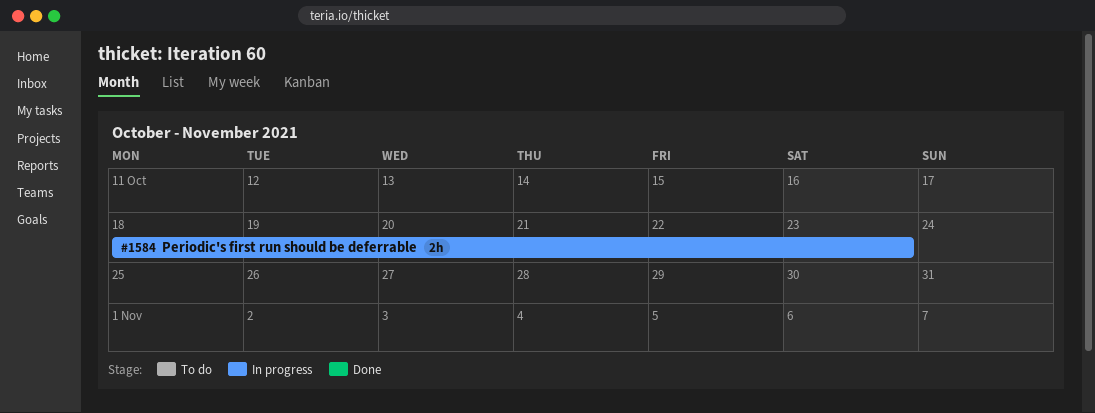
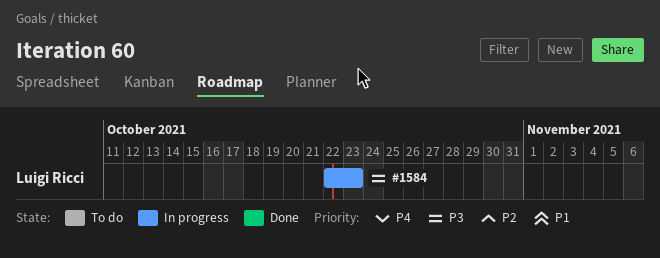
#1584, start: Oct 18 -> Oct 22

